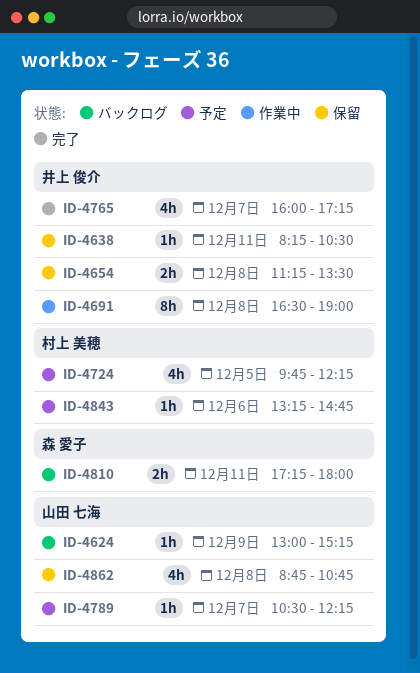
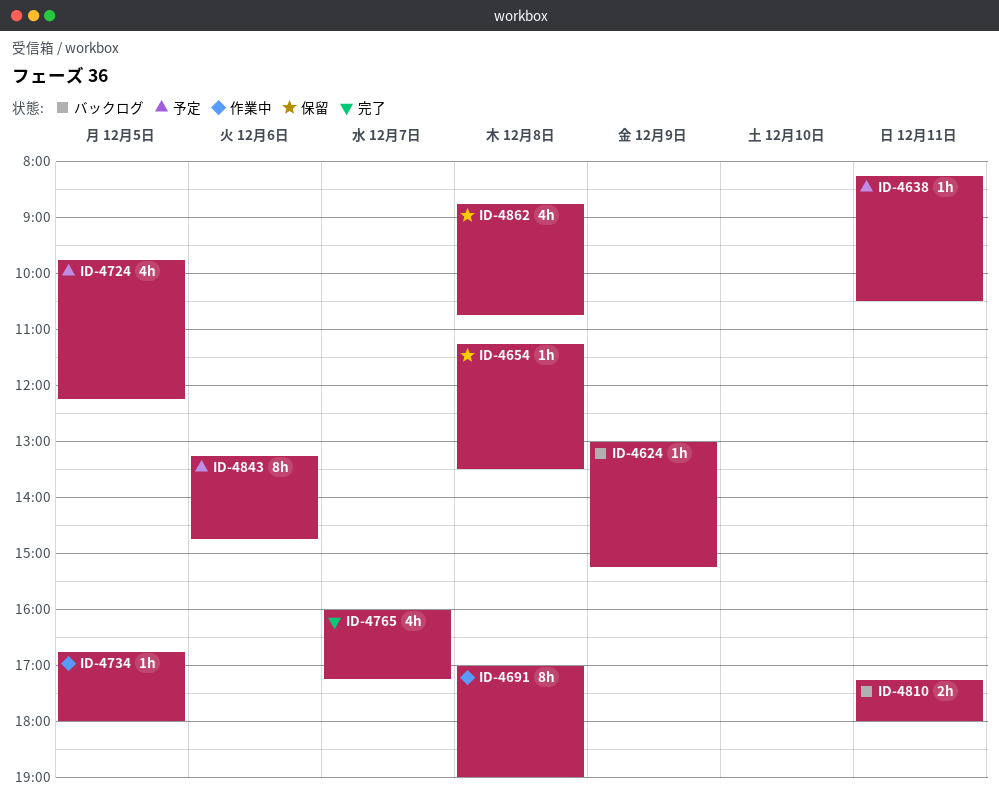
ID-4638, status: 保留 -> 予定
ID-4654, estimate: 2h -> 1h
ID-4691, begins: 16:30 -> 17:00
ID-4734: none -> present
ID-4789: present -> none
ID-4843, estimate: 1h -> 8h

